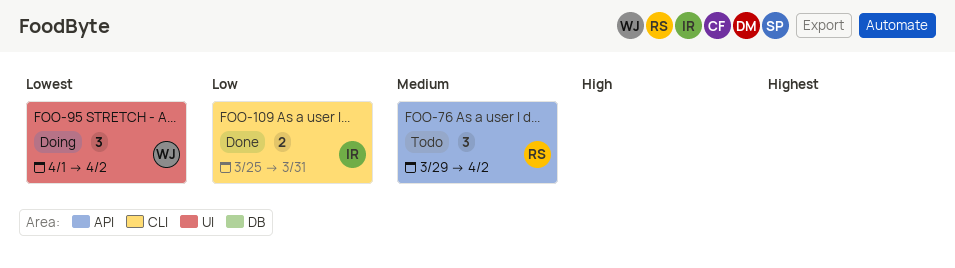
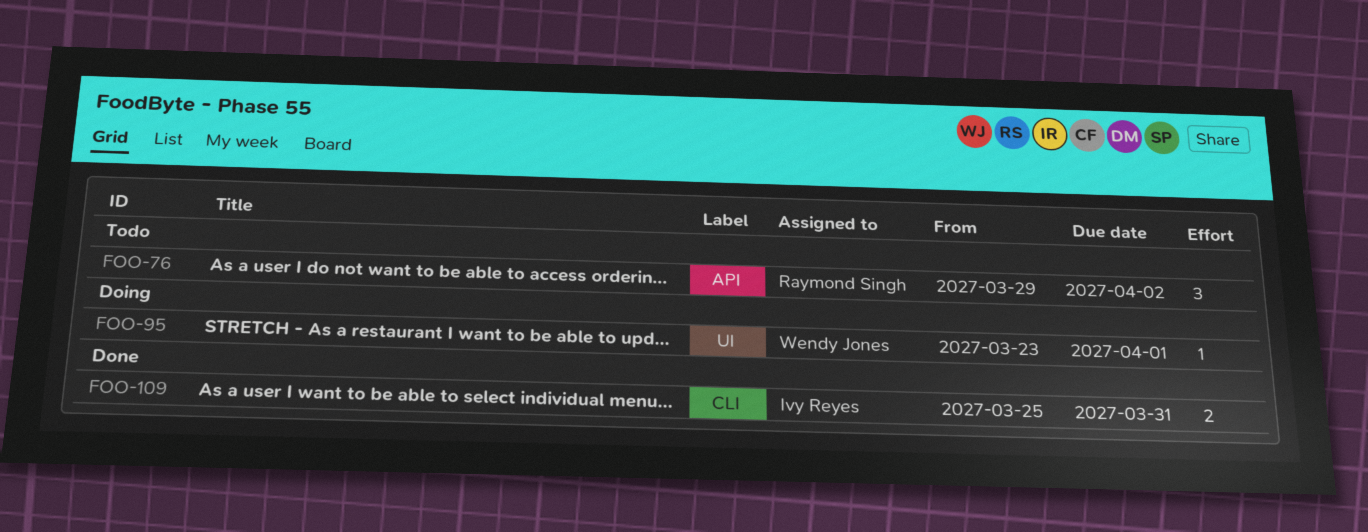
FOO-95, estimate: 3 -> 1
FOO-95, start: Apr 1 -> Mar 23
FOO-95, due: Apr 2 -> Apr 1

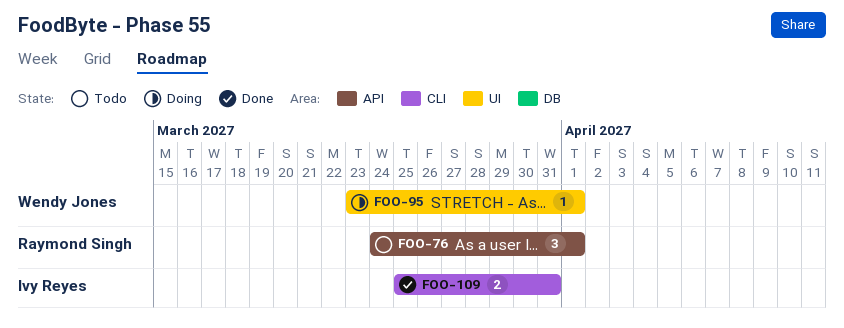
FOO-76, start: Mar 29 -> Mar 24
FOO-76, due: Apr 2 -> Apr 1

